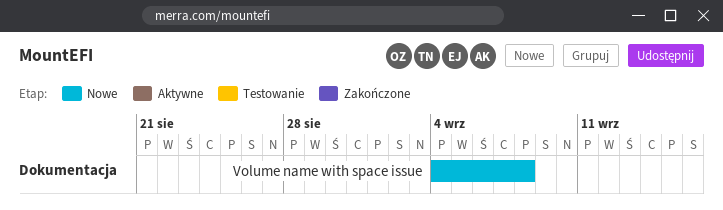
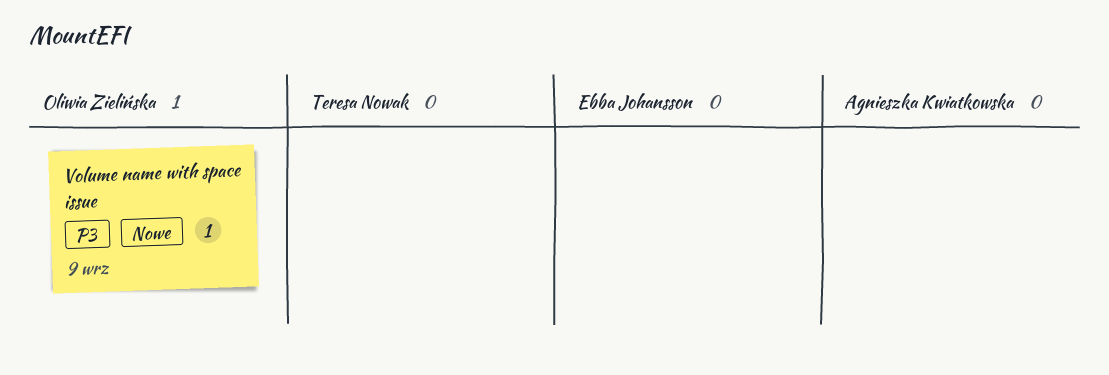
Volume name with space issue, due: Sep 8 -> Sep 9

